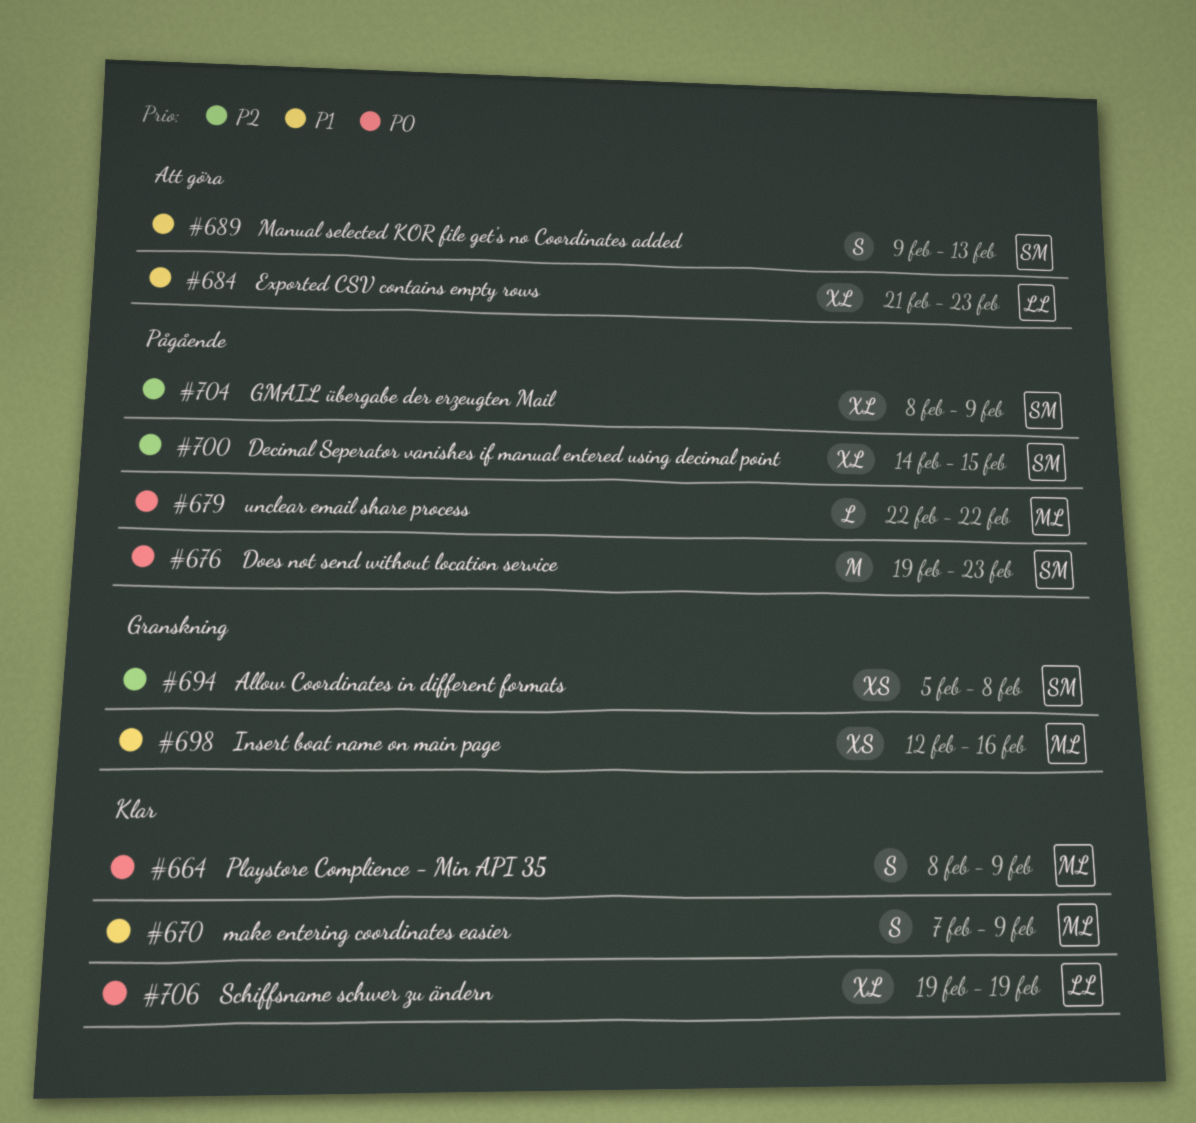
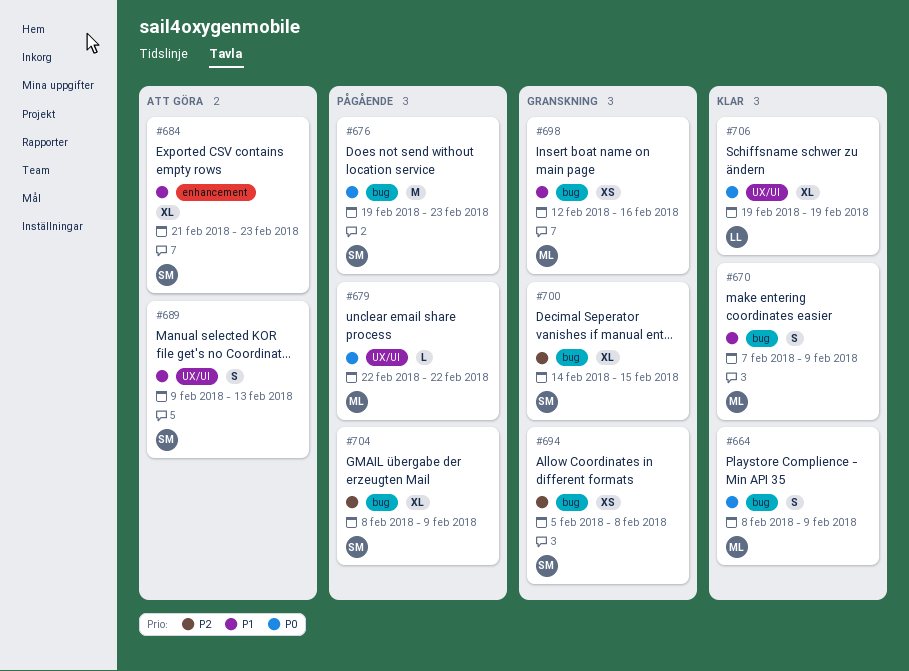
#684, owner: LL -> SM
#700, status: Pågående -> Granskning

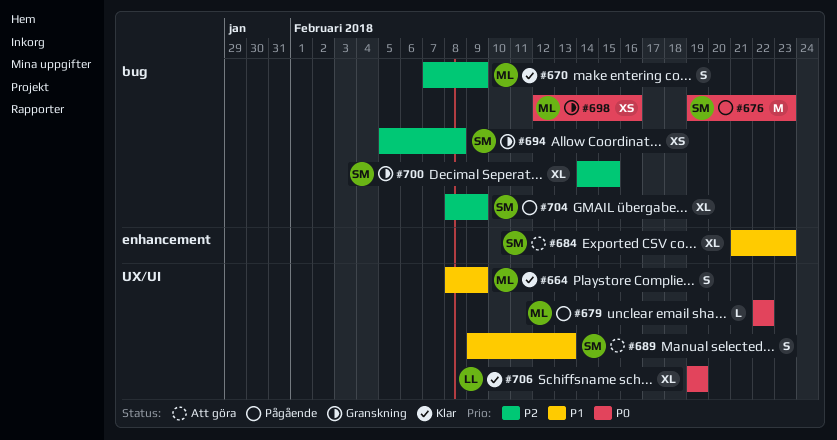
#664, priority: P0 -> P1
#664, label: bug -> UX/UI
#670, priority: P1 -> P2
#698, priority: P1 -> P0

